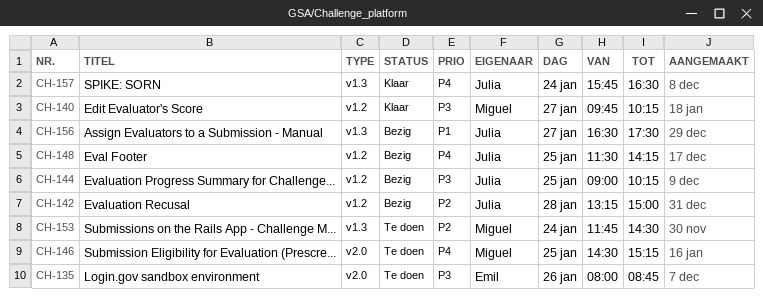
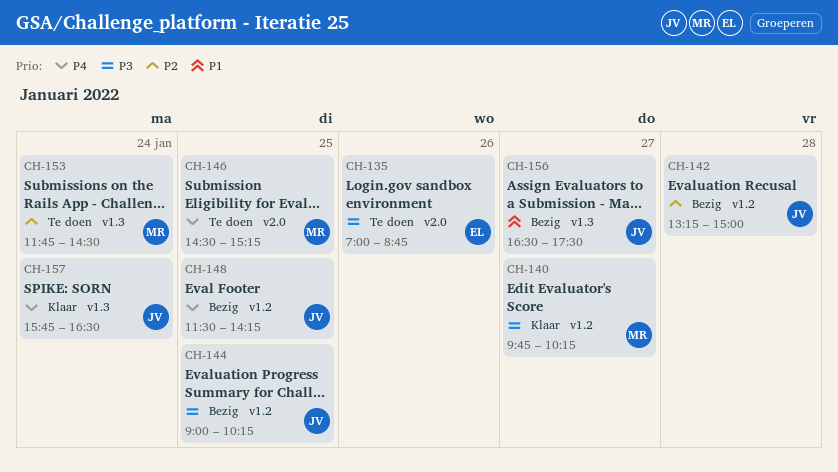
CH-135, begins: 08:00 -> 07:00

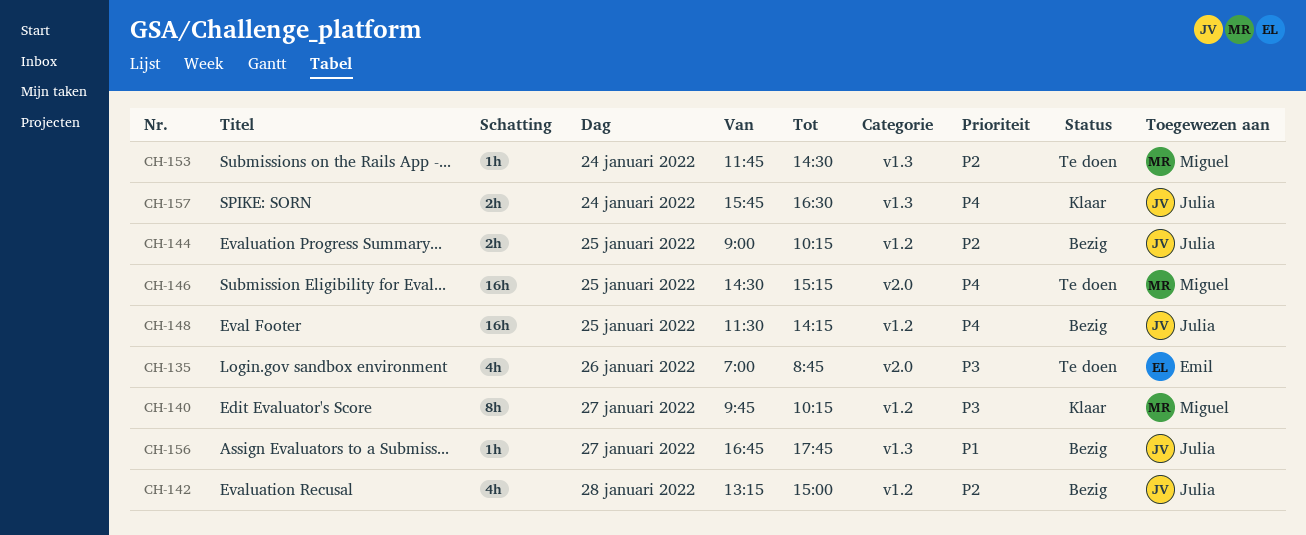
CH-144, priority: P3 -> P2
CH-156, begins: 16:30 -> 16:45
CH-156, ends: 17:30 -> 17:45

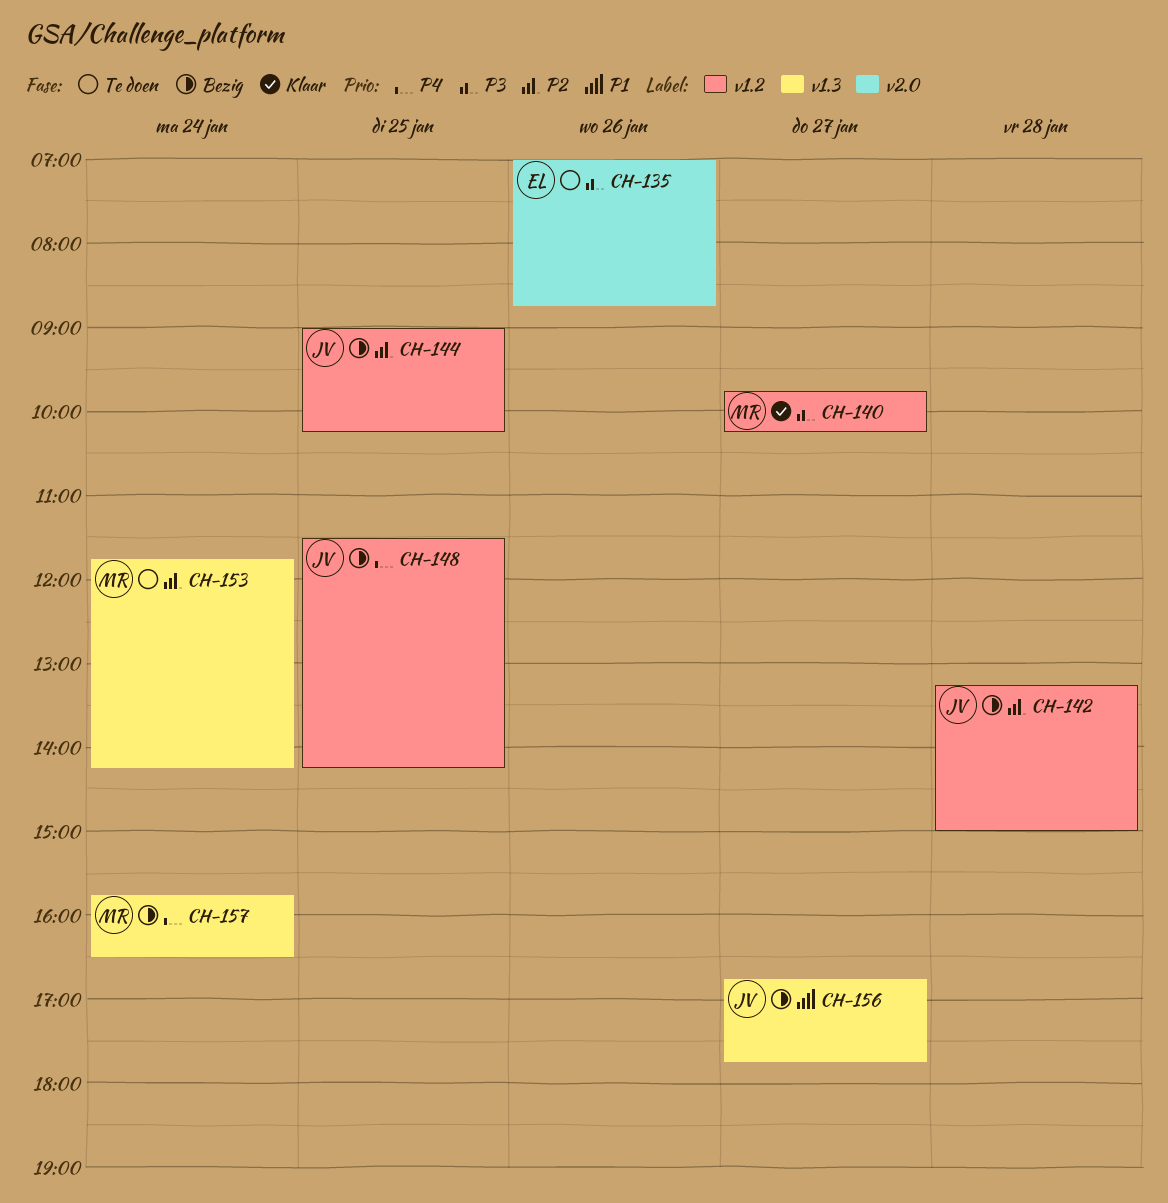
CH-146: present -> none
CH-153, ends: 14:30 -> 14:15
CH-157, status: Klaar -> Bezig
CH-157, owner: Julia -> Miguel

